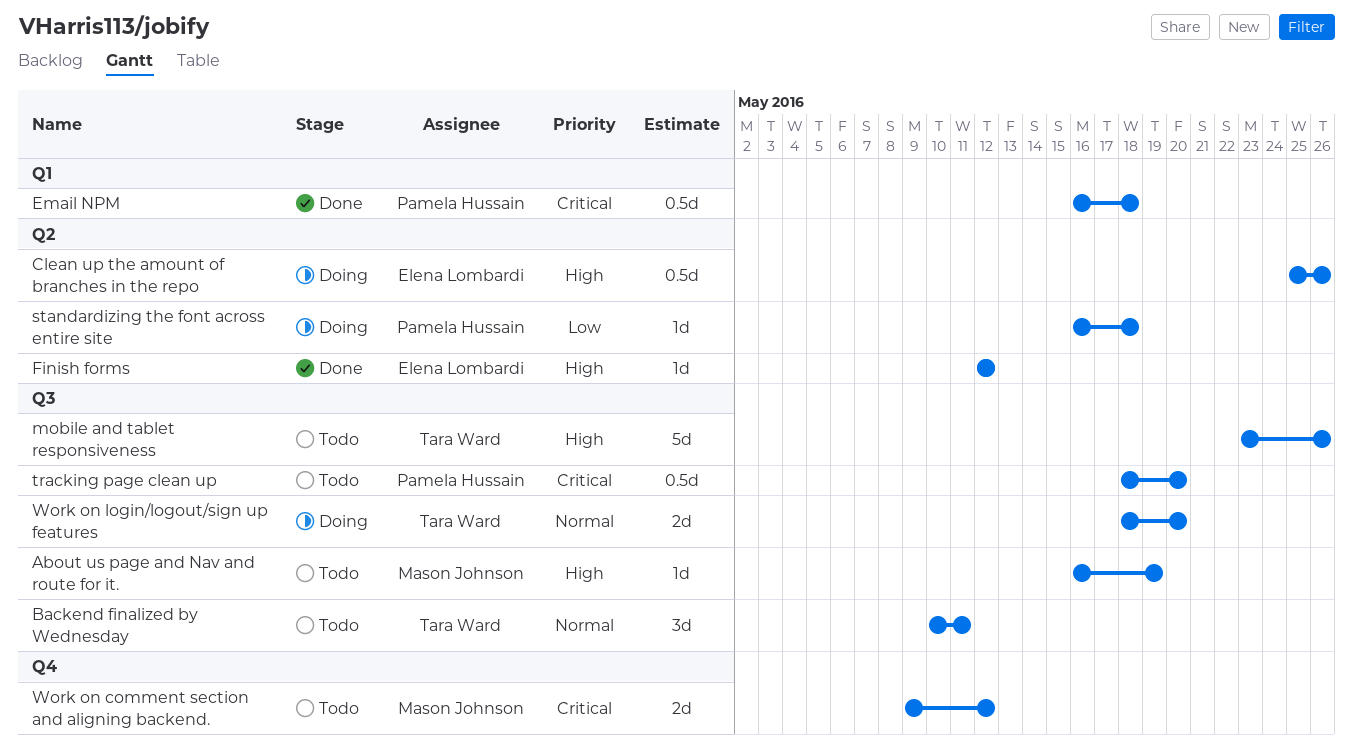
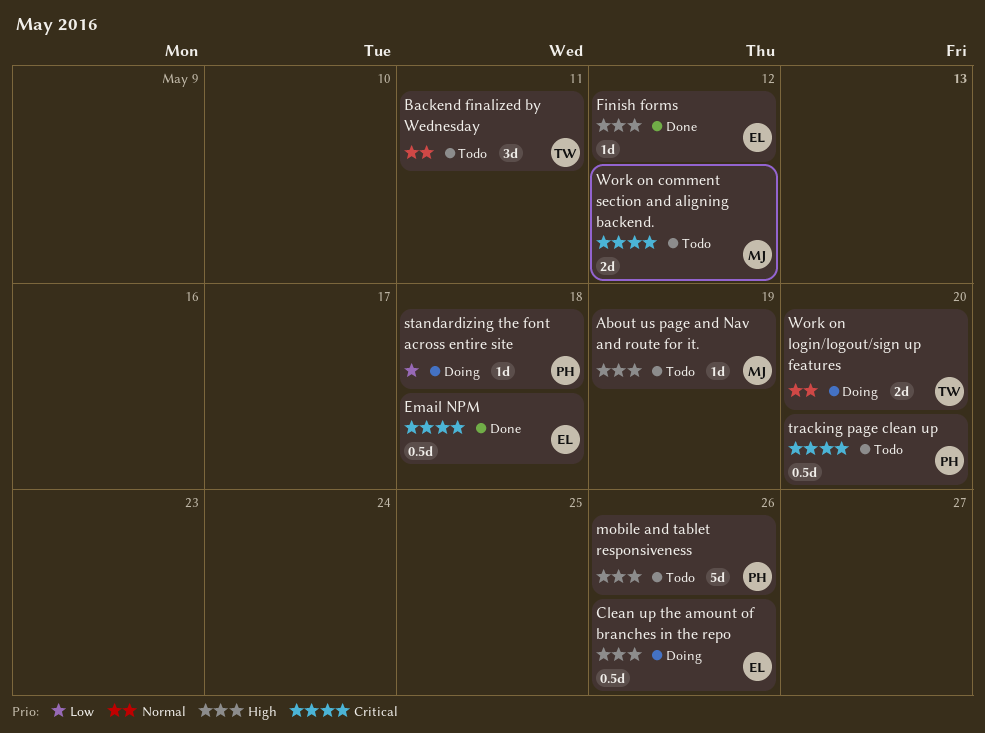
Email NPM, owner: Pamela Hussain -> Elena Lombardi
mobile and tablet responsiveness, owner: Tara Ward -> Pamela Hussain

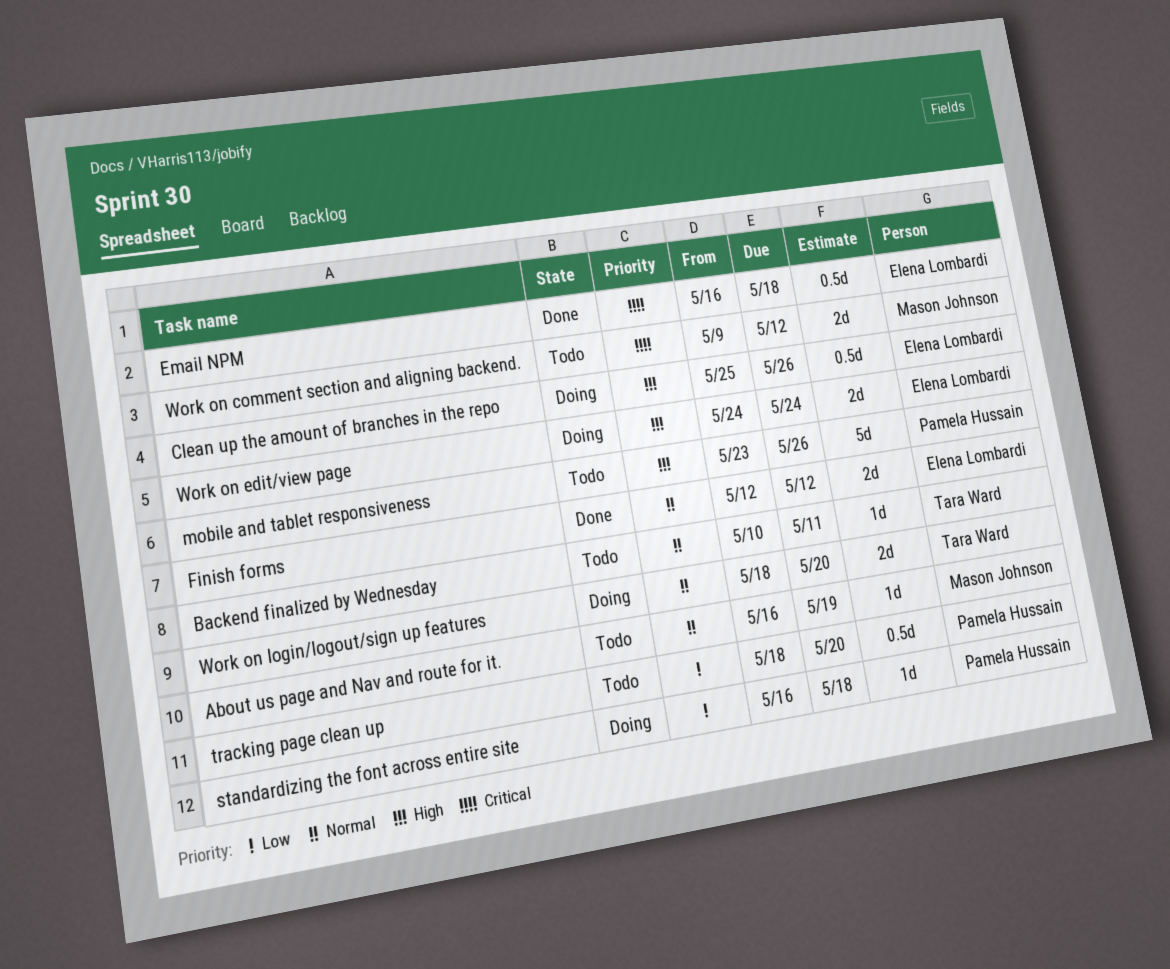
About us page and Nav and route for it., priority: High -> Normal
Backend finalized by Wednesday, estimate: 3d -> 1d
Finish forms, priority: High -> Normal
Finish forms, estimate: 1d -> 2d
tracking page clean up, priority: Critical -> Low
Work on edit/view page: none -> present

